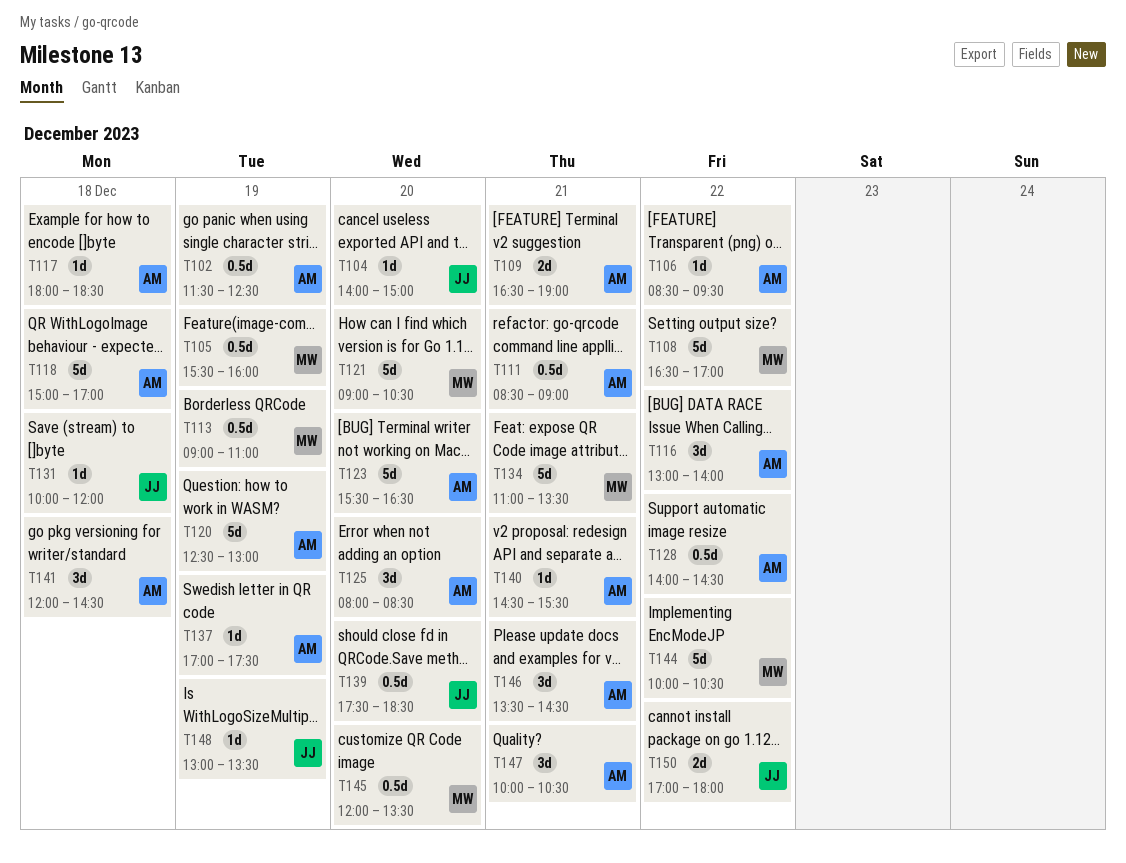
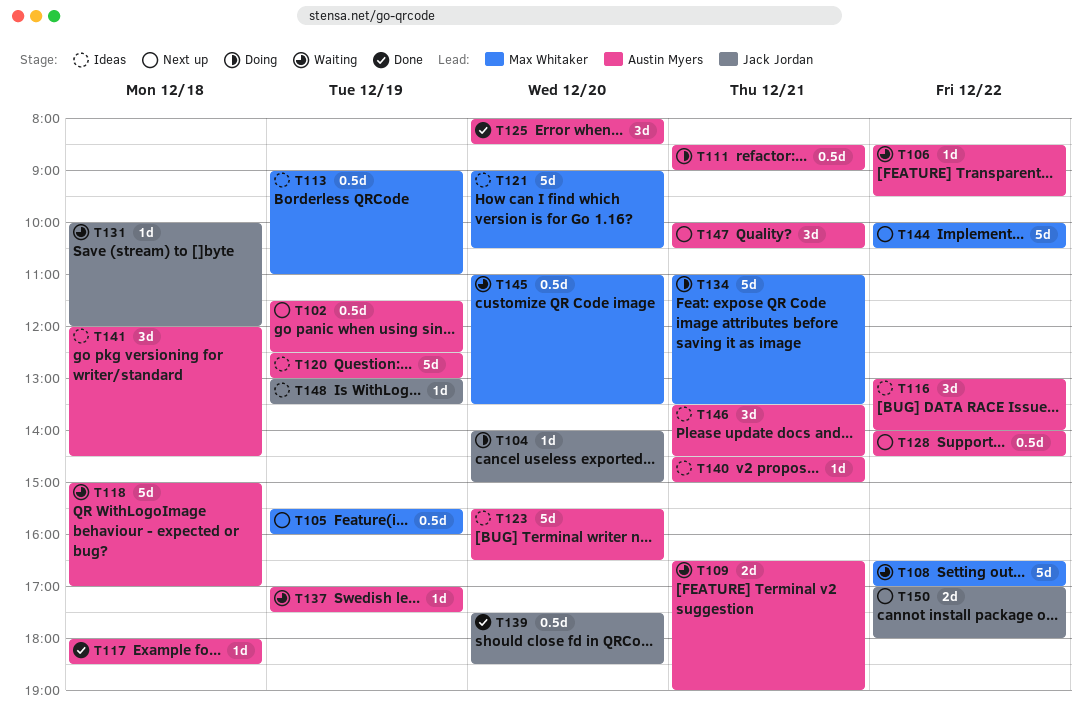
T140, ends: 15:30 -> 15:00
T145, begins: 12:00 -> 11:00

